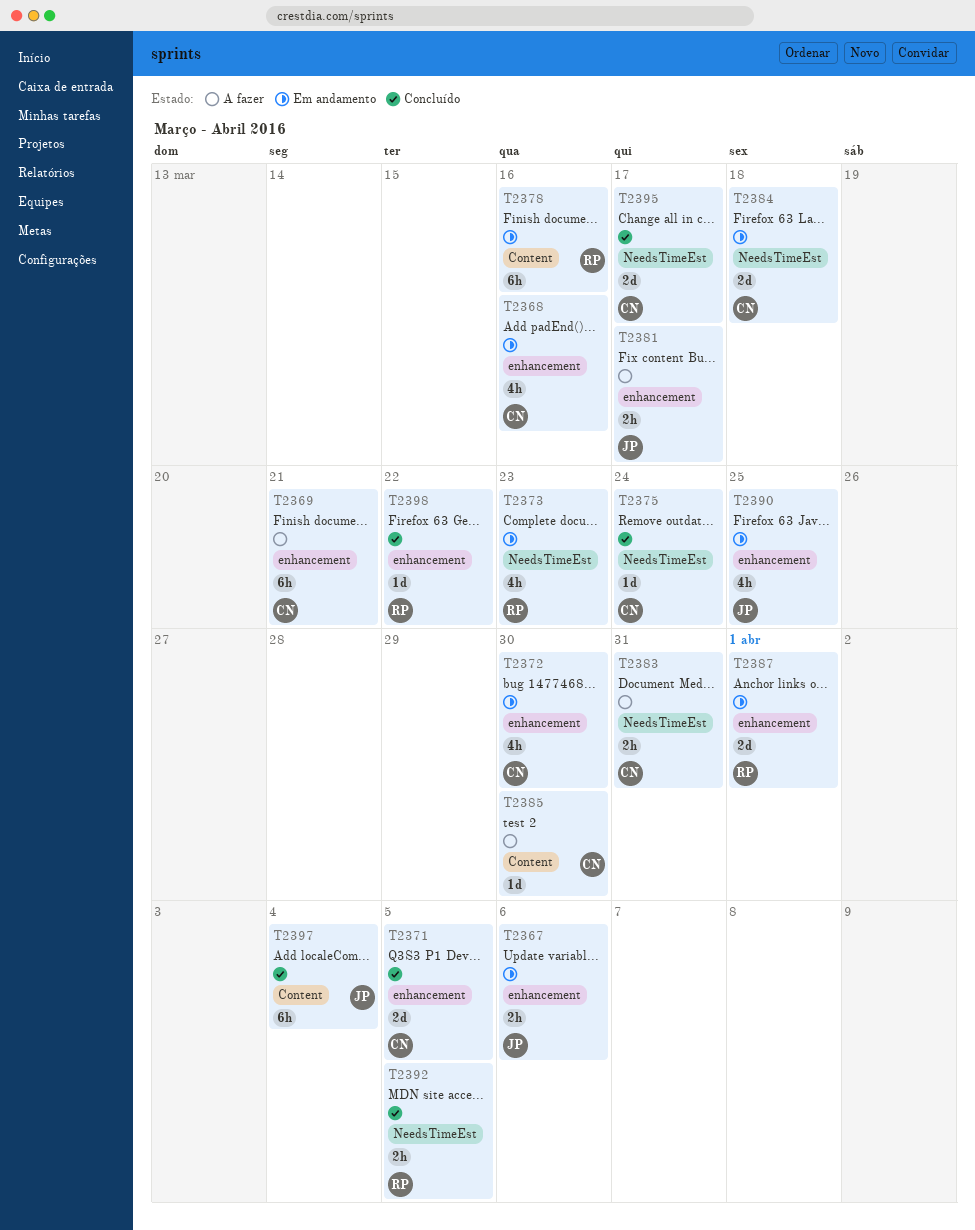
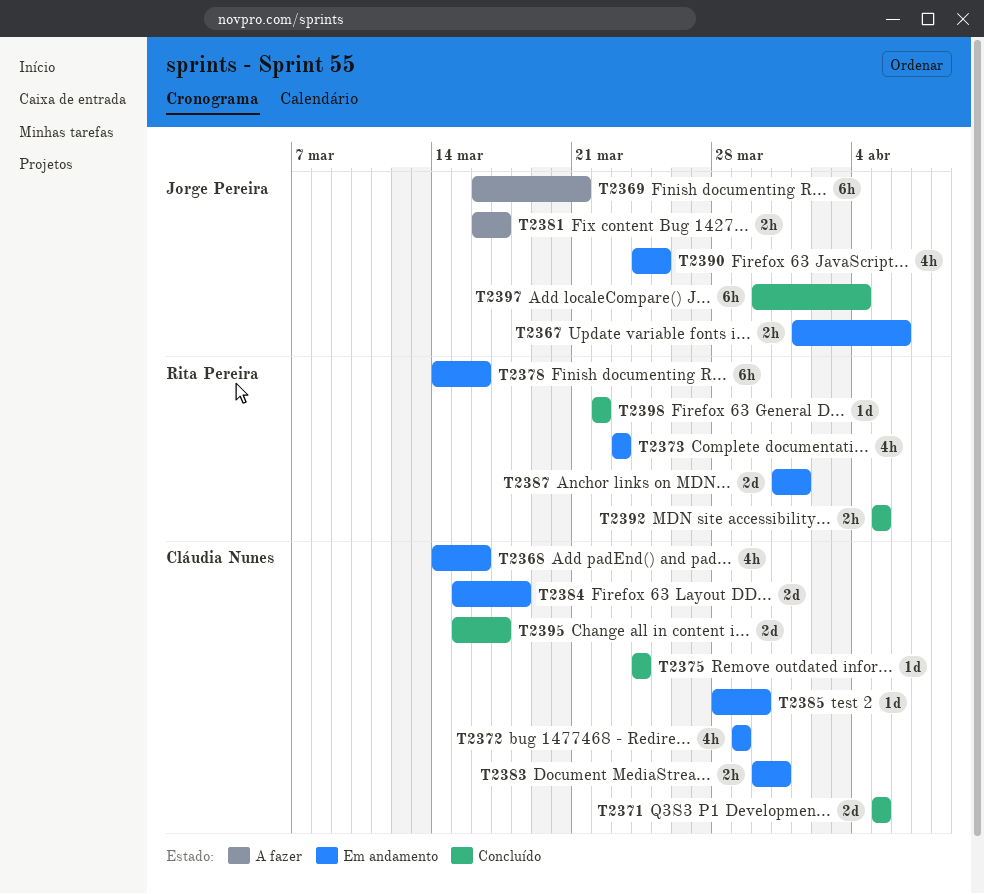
T2369, owner: Cláudia Nunes -> Jorge Pereira
T2372, due: Mar 30 -> Mar 29
T2383, status: A fazer -> Em andamento
T2385, status: A fazer -> Em andamento

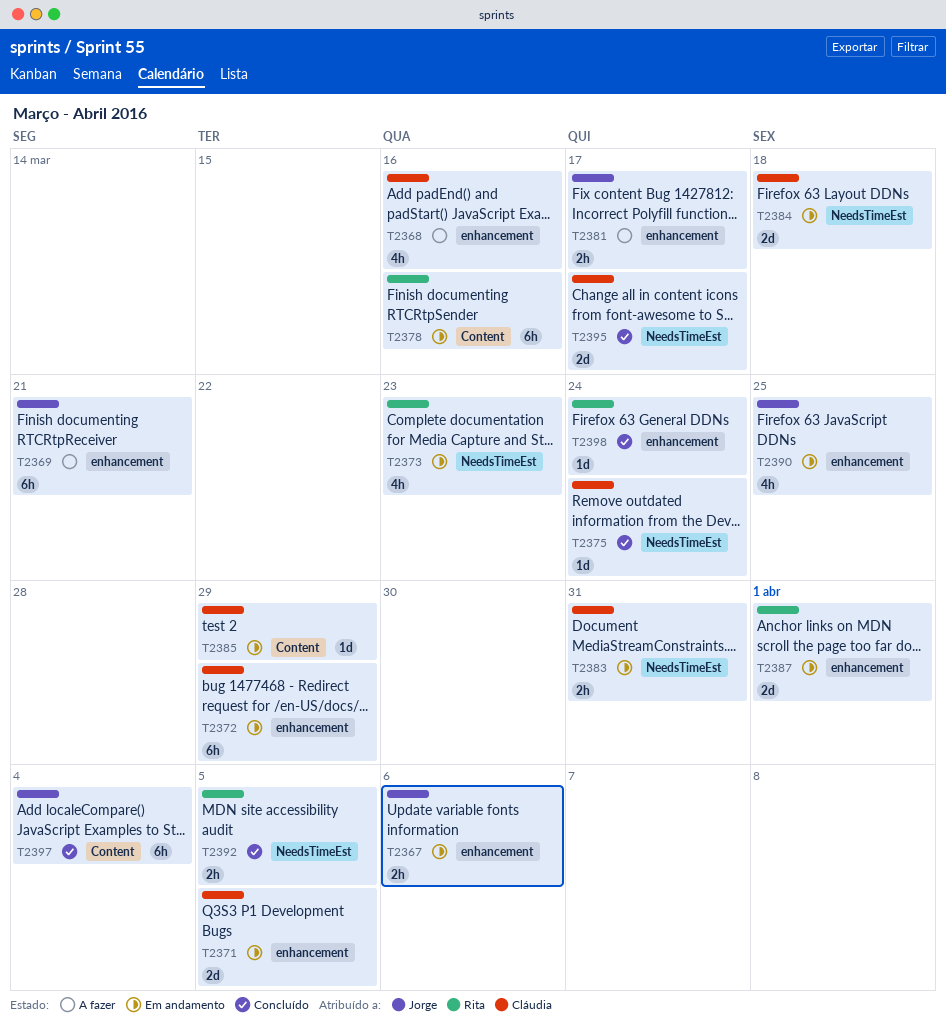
T2368, status: Em andamento -> A fazer
T2371, status: Concluído -> Em andamento
T2372, estimate: 4h -> 6h
T2385, due: Mar 30 -> Mar 29
T2398, due: Mar 22 -> Mar 24

